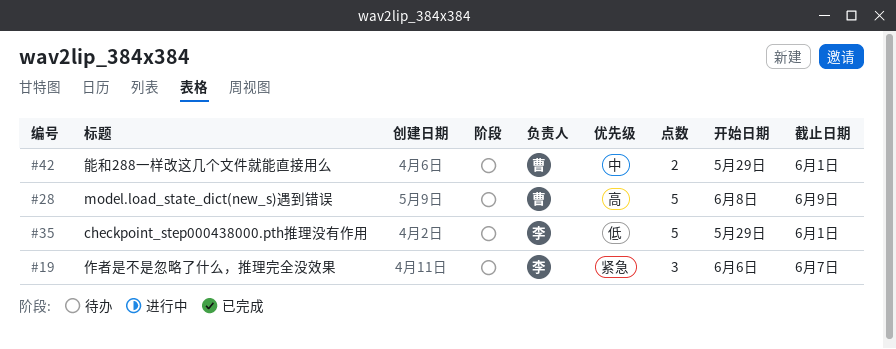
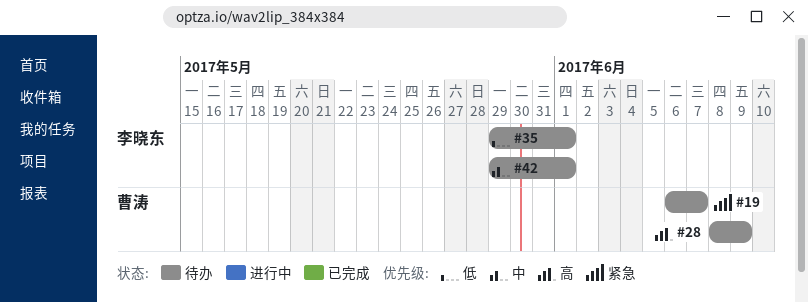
#19, owner: 李晓东 -> 曹涛
#42, owner: 曹涛 -> 李晓东

